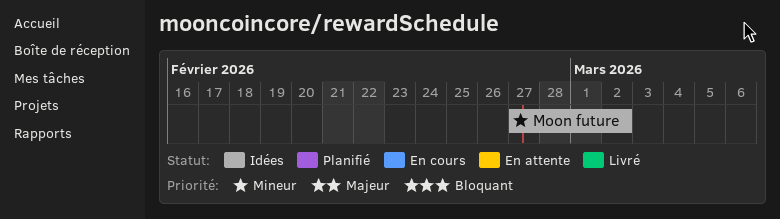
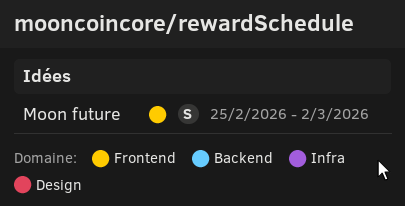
Moon future, start: Feb 27 -> Feb 25

